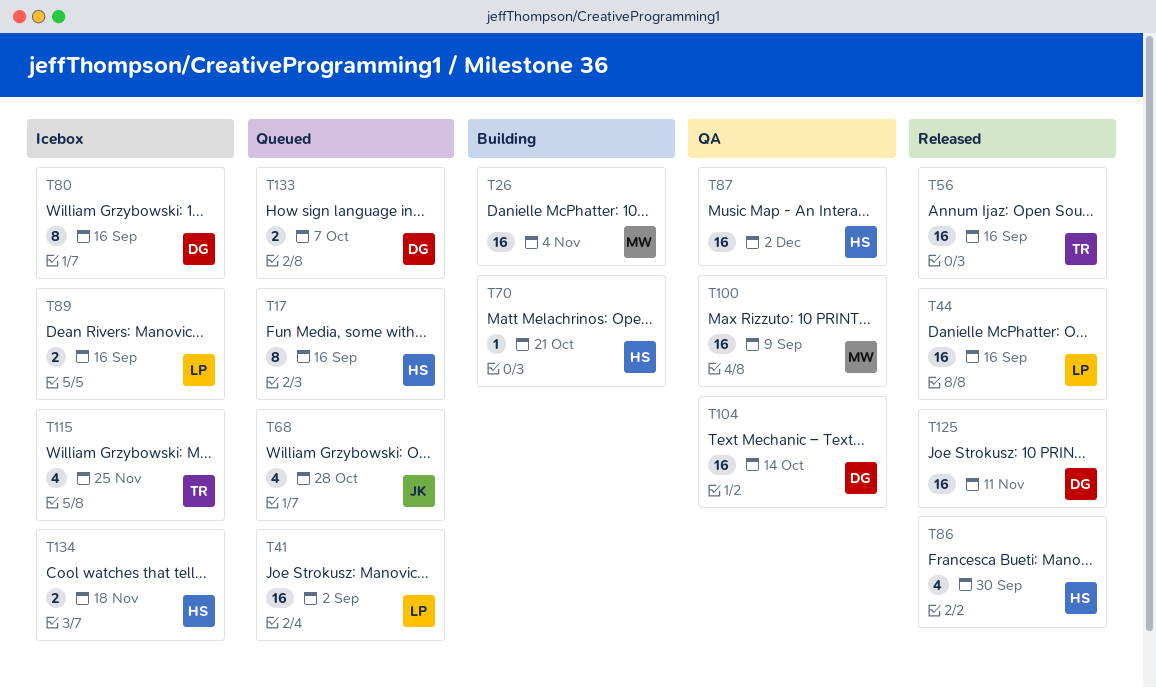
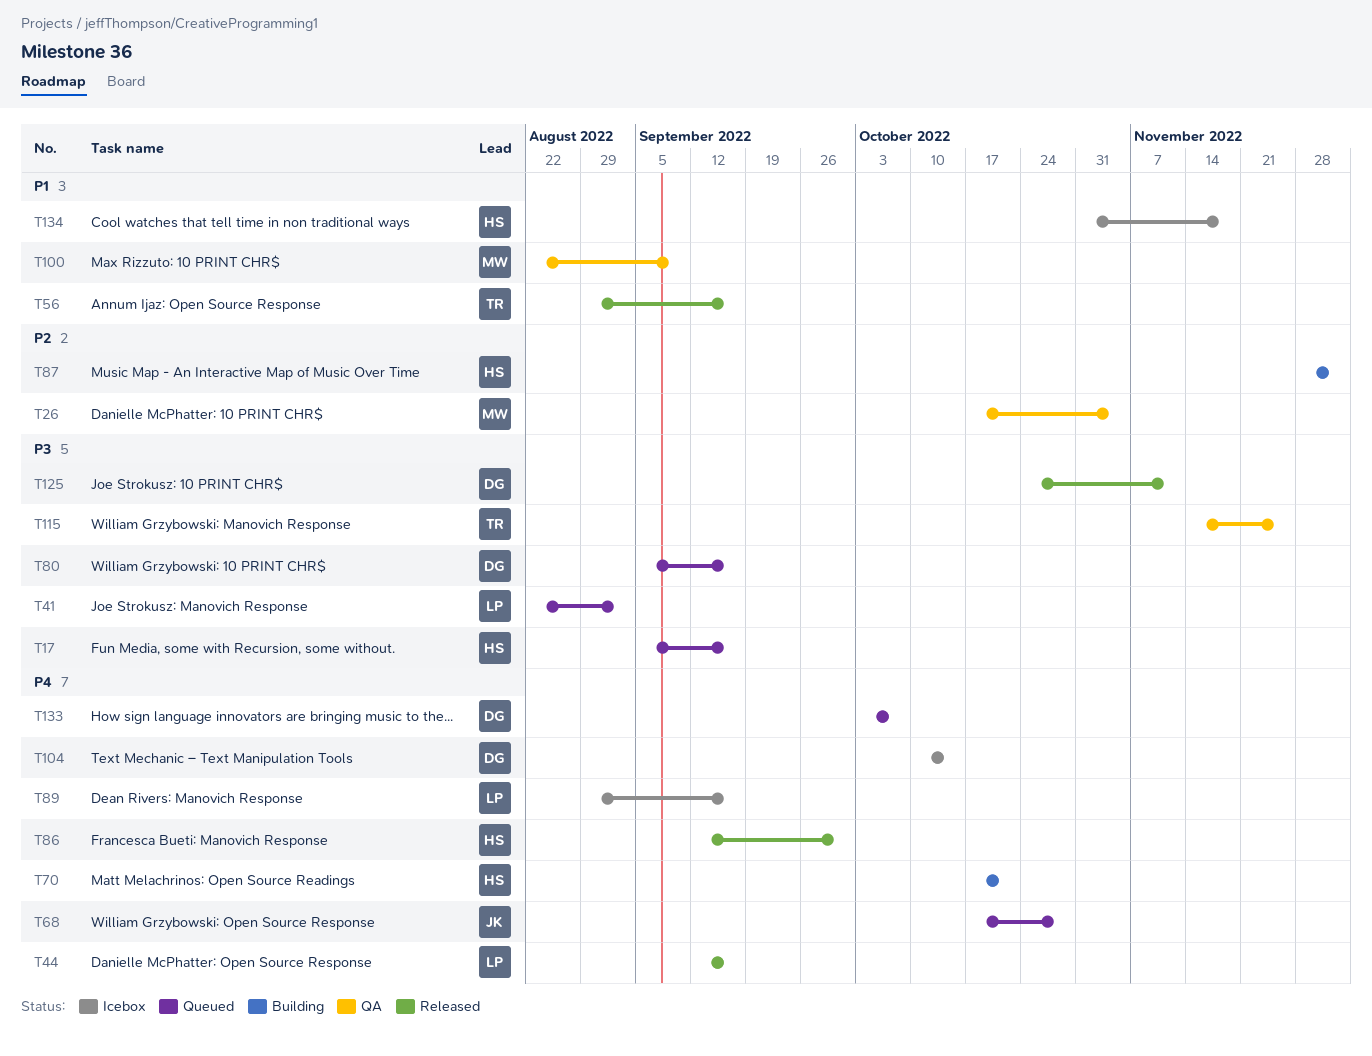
T26, status: Building -> QA
T80, status: Icebox -> Queued
T87, status: QA -> Building
T104, status: QA -> Icebox
T115, status: Icebox -> QA

